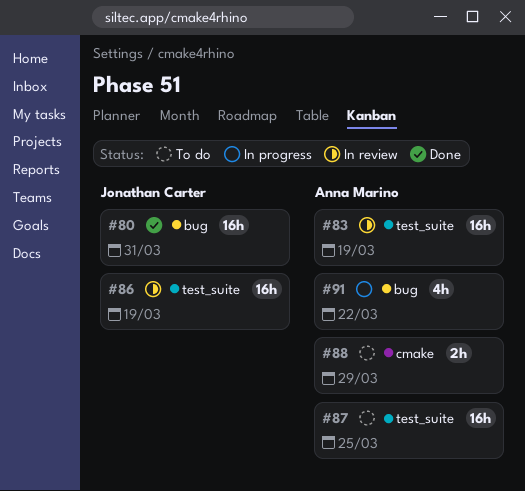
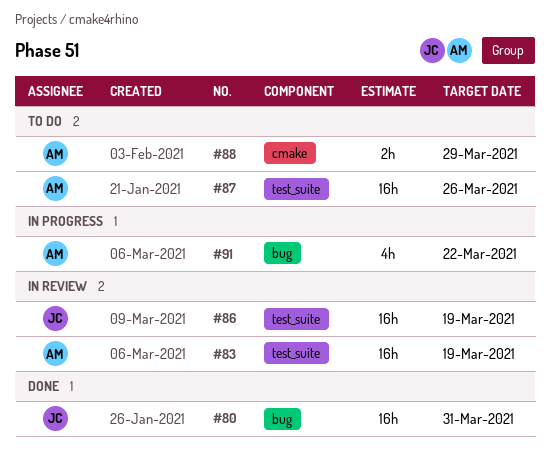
#87, due: Mar 25 -> Mar 26

